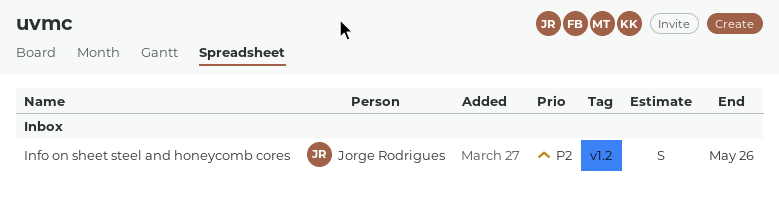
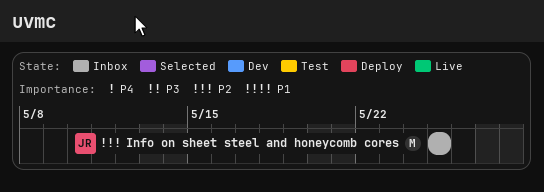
Info on sheet steel and honeycomb cores, estimate: S -> M
Info on sheet steel and honeycomb cores, due: May 26 -> May 25

